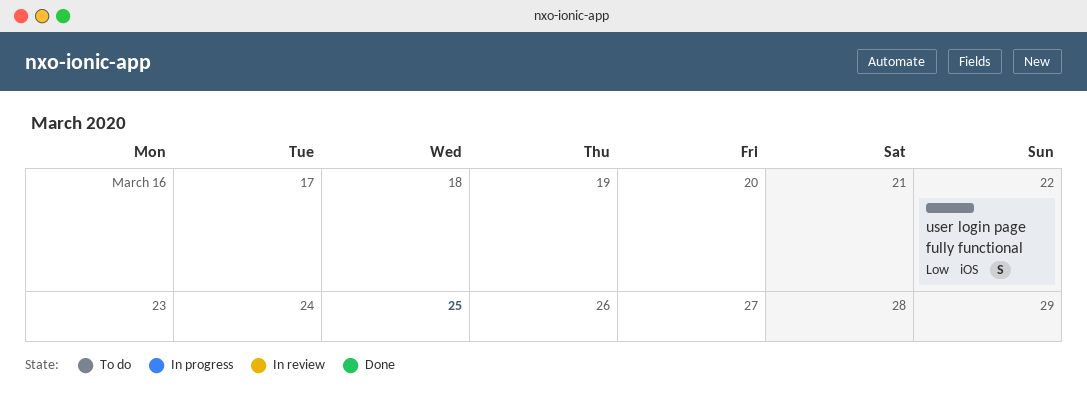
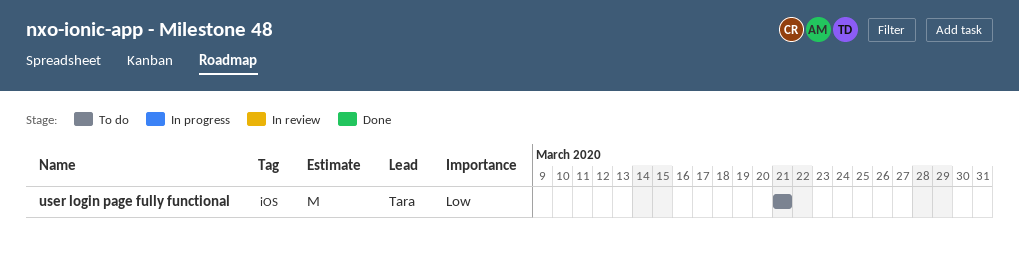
user login page fully functional, estimate: S -> M
user login page fully functional, due: Mar 22 -> Mar 21

